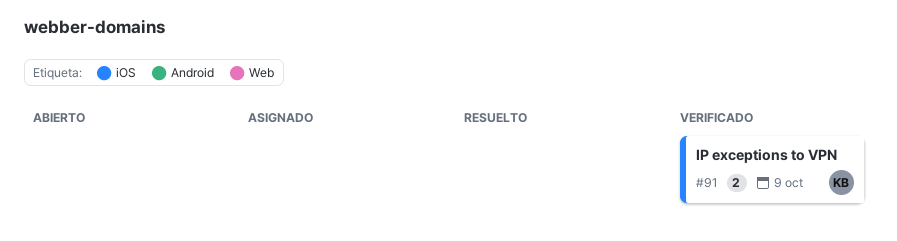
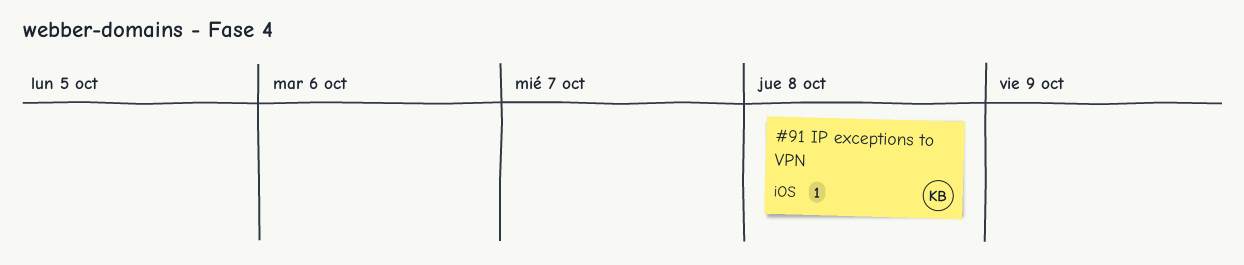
#91, estimate: 2 -> 1
#91, due: Oct 9 -> Oct 8

